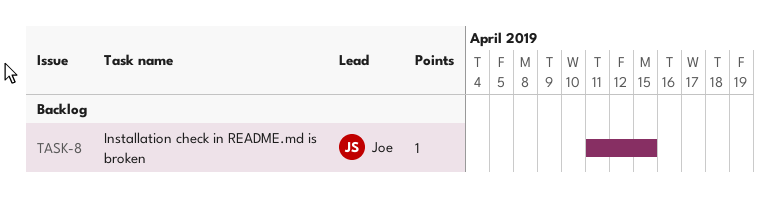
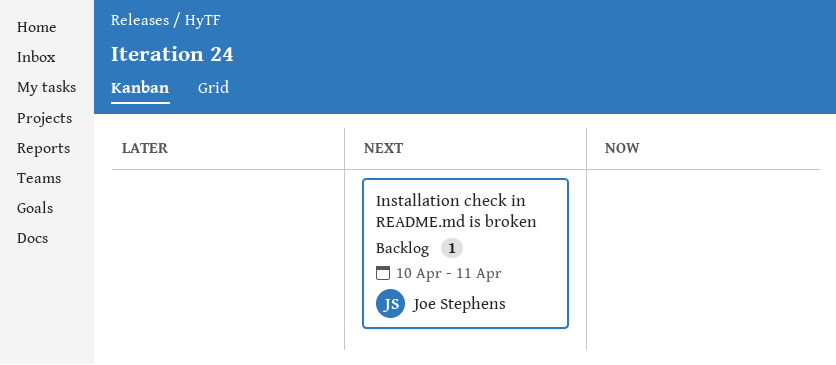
Installation check in README.md is broken, start: Apr 11 -> Apr 10
Installation check in README.md is broken, due: Apr 15 -> Apr 11

